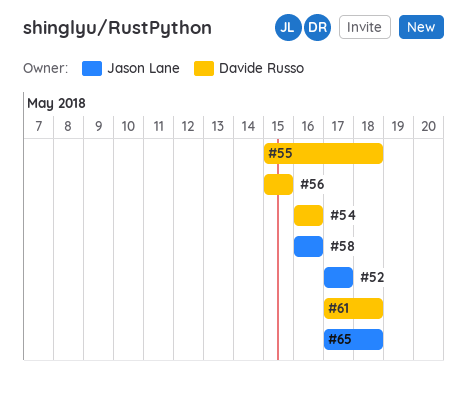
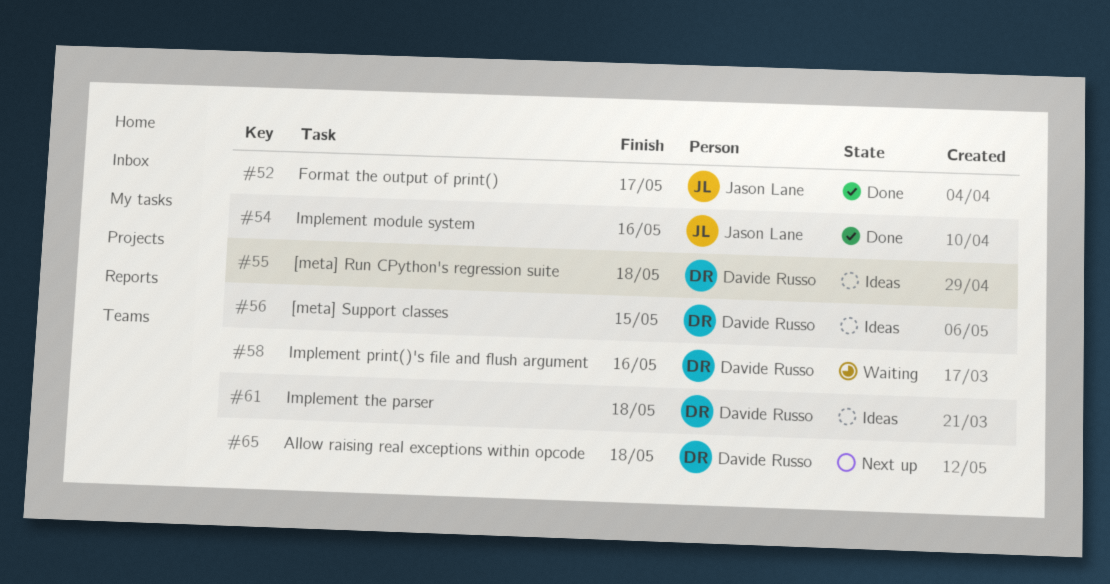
#54, owner: Davide Russo -> Jason Lane
#58, owner: Jason Lane -> Davide Russo
#65, owner: Jason Lane -> Davide Russo

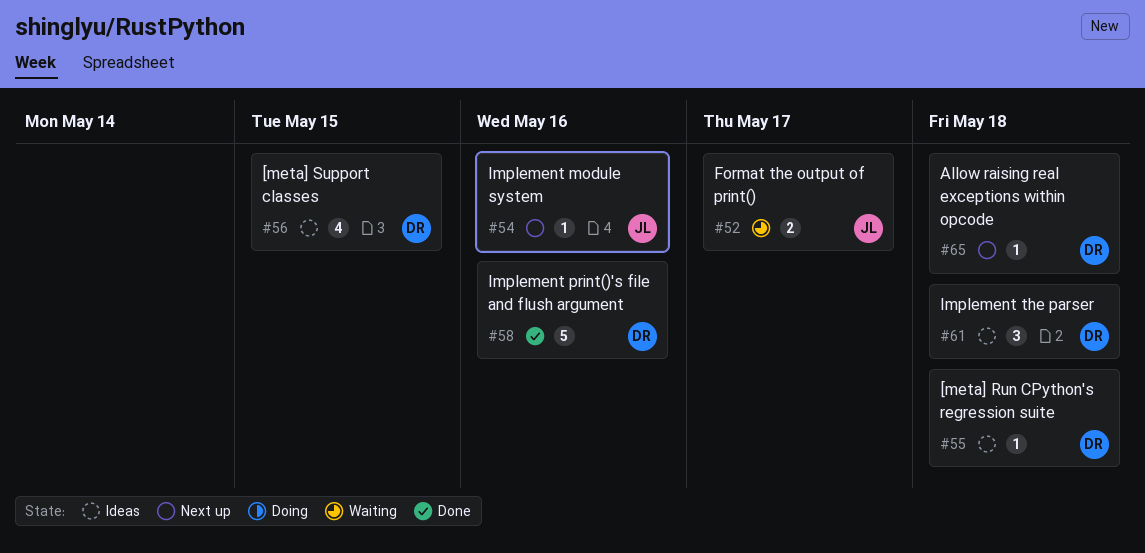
#52, status: Done -> Waiting
#54, status: Done -> Next up
#58, status: Waiting -> Done

